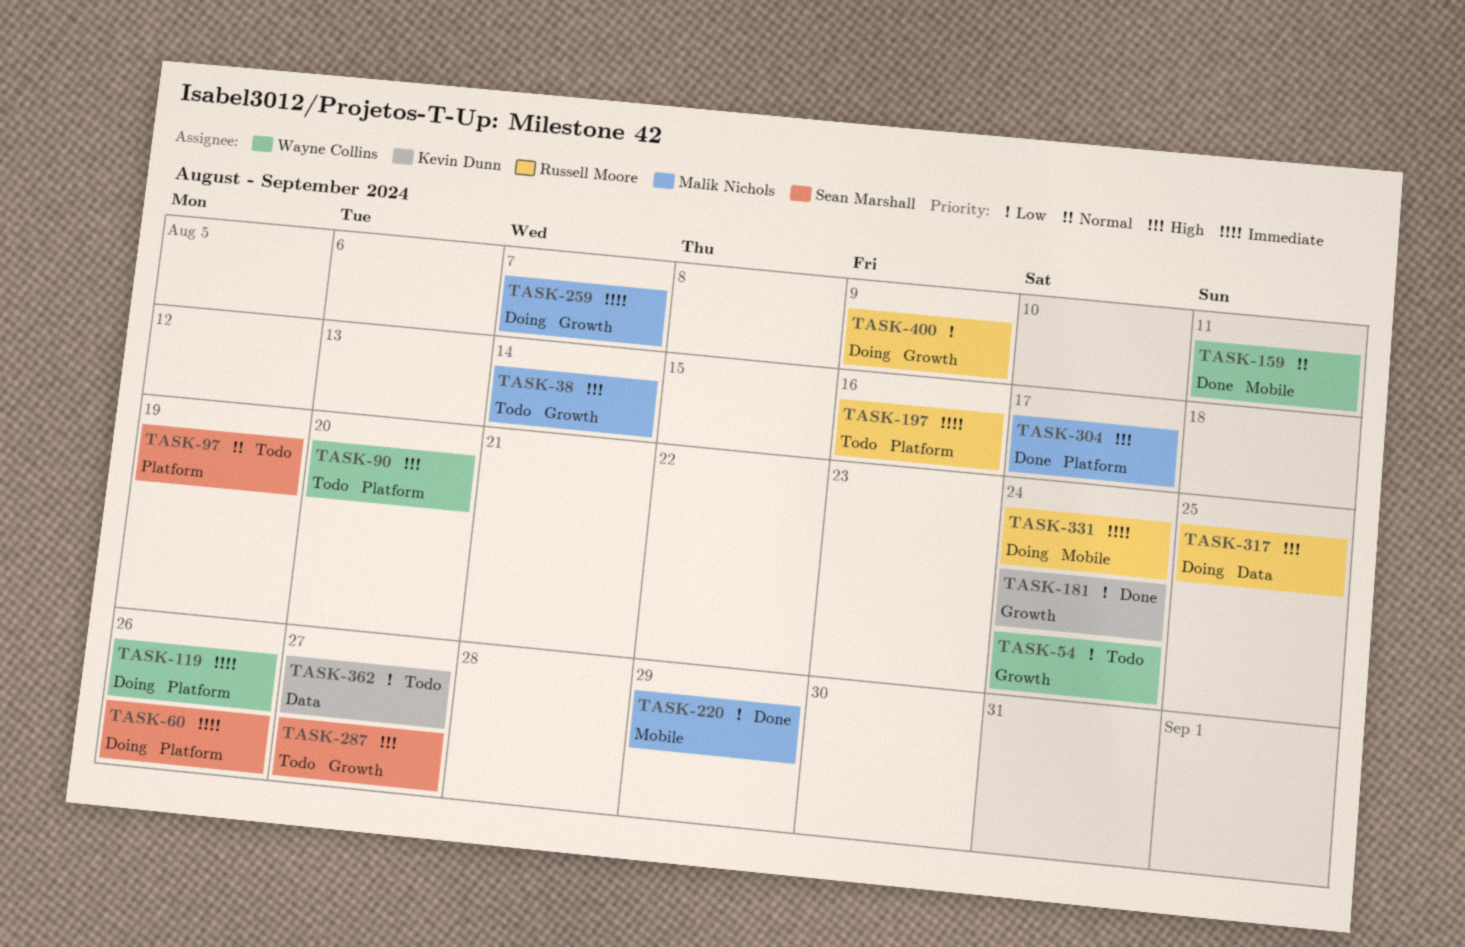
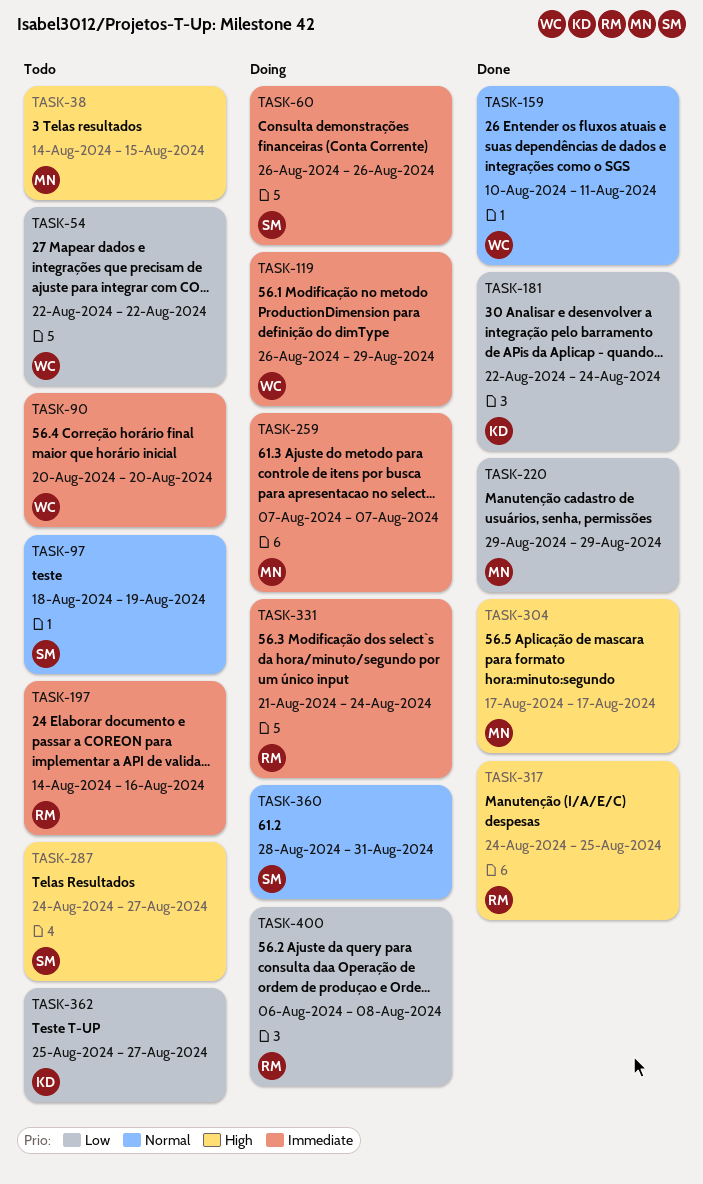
TASK-38, due: Aug 14 -> Aug 15
TASK-54, due: Aug 24 -> Aug 22
TASK-90, priority: High -> Immediate
TASK-119, due: Aug 26 -> Aug 29
TASK-317, status: Doing -> Done
TASK-360: none -> present
TASK-400, due: Aug 9 -> Aug 8

